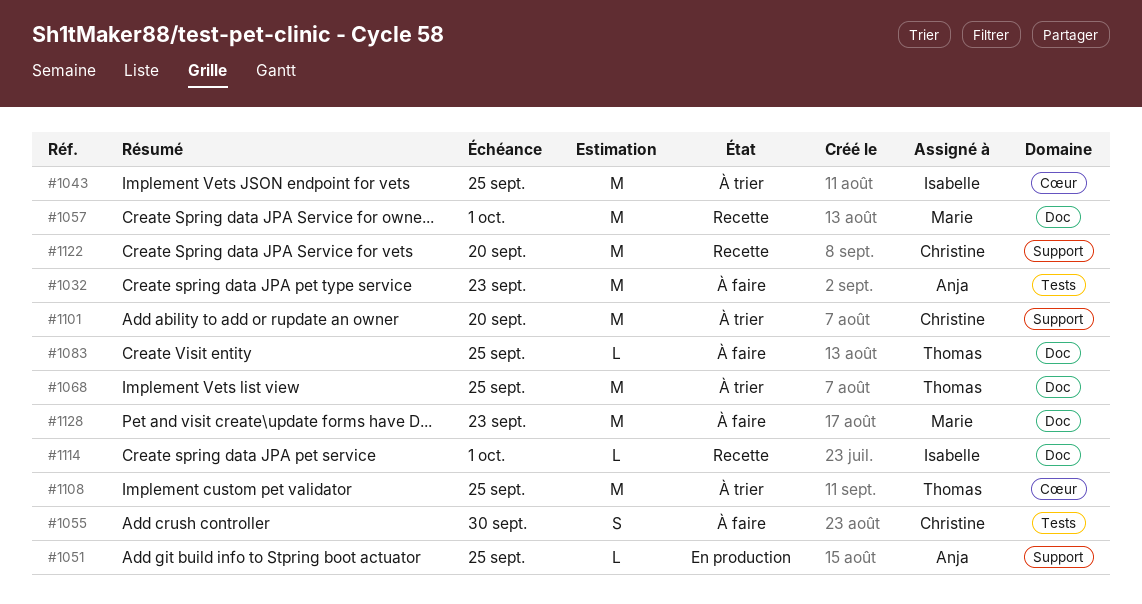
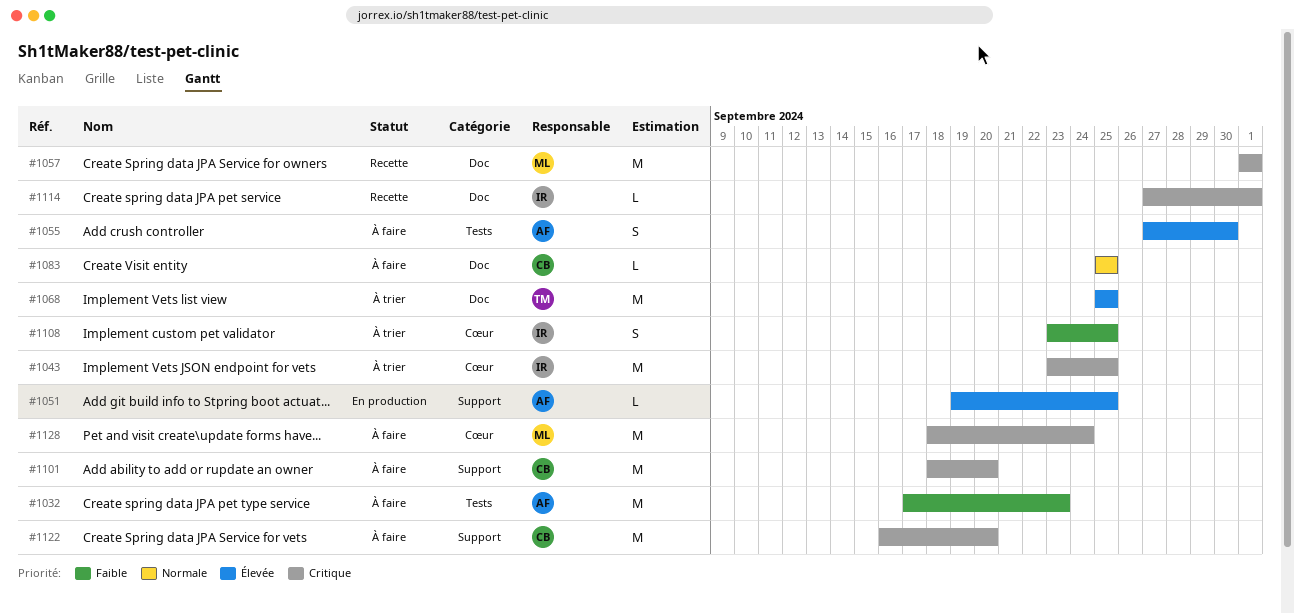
#1055, owner: Christine -> Anja
#1083, owner: Thomas -> Christine
#1101, status: À trier -> À faire
#1108, owner: Thomas -> Isabelle
#1108, estimate: M -> S
#1122, status: Recette -> À faire
#1128, label: Doc -> Cœur
#1128, due: Sep 23 -> Sep 24

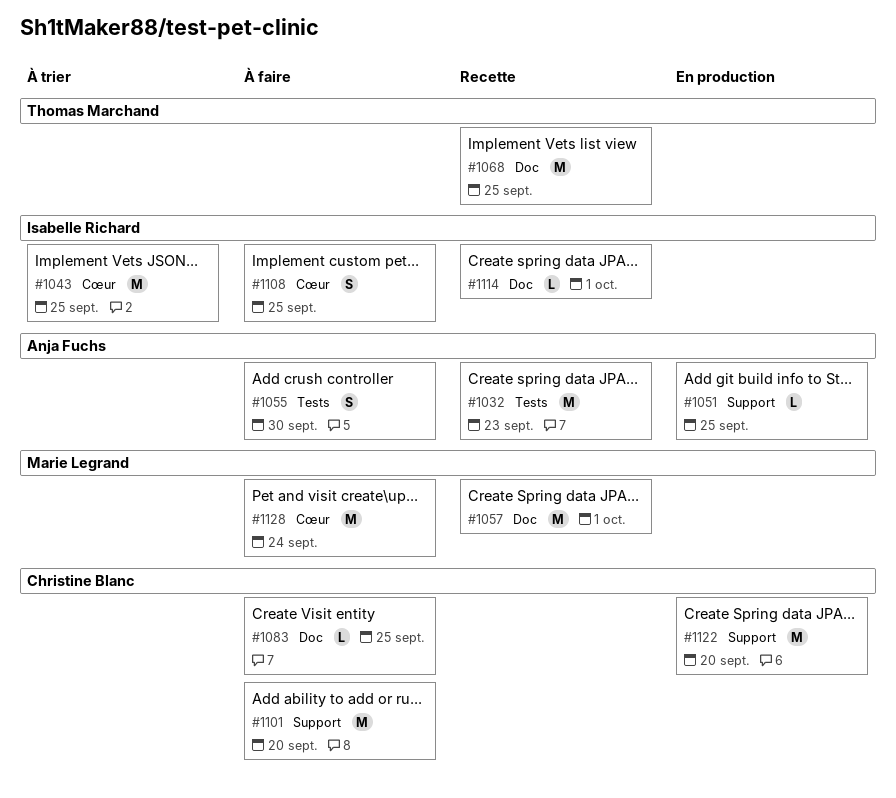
#1032, status: À faire -> Recette
#1068, status: À trier -> Recette
#1108, status: À trier -> À faire
#1122, status: À faire -> En production

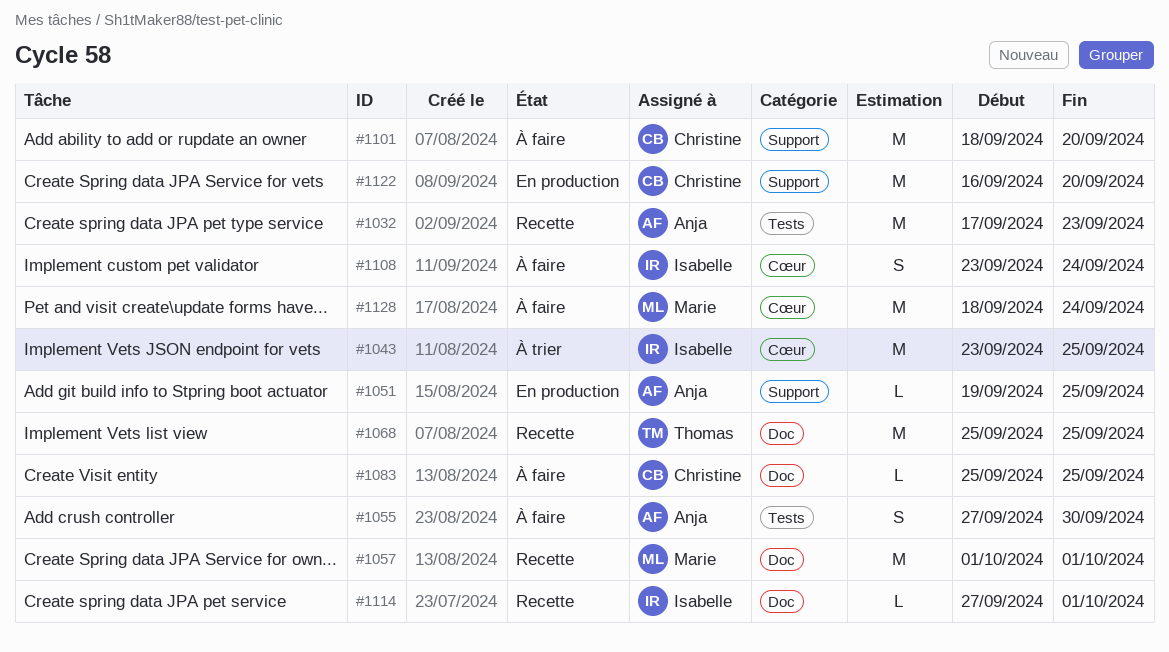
#1108, due: Sep 25 -> Sep 24

